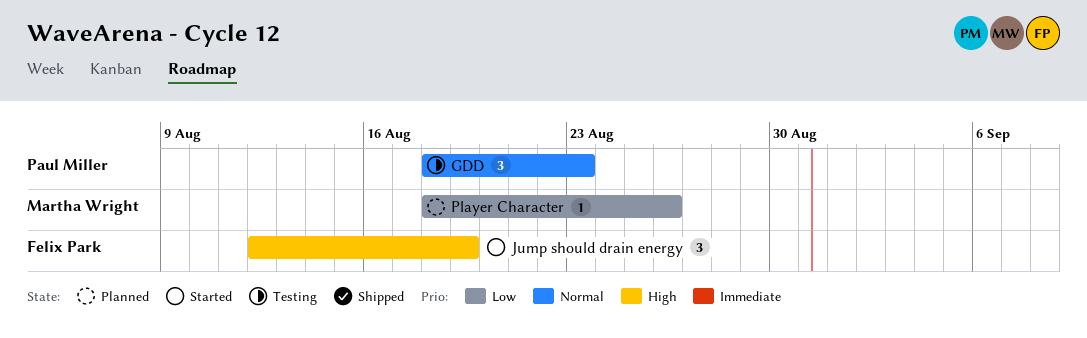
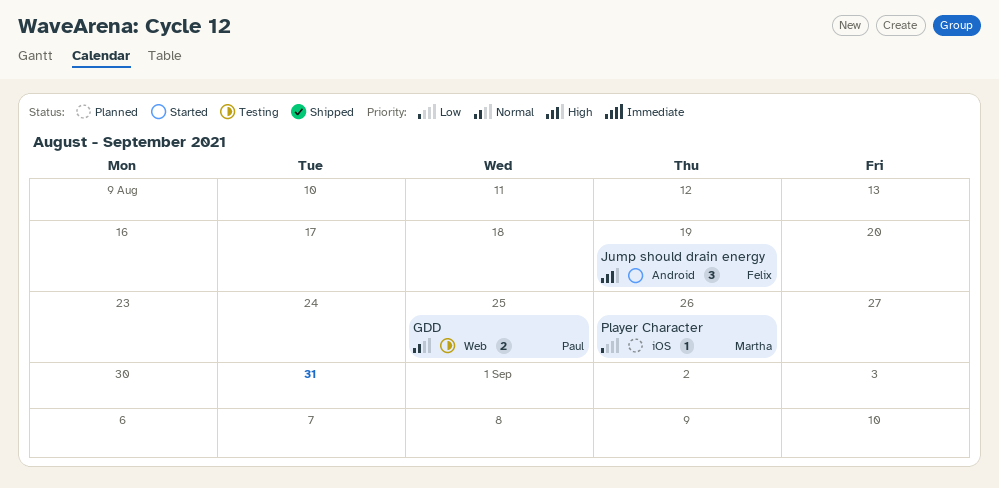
GDD, estimate: 3 -> 2
GDD, due: Aug 23 -> Aug 25

